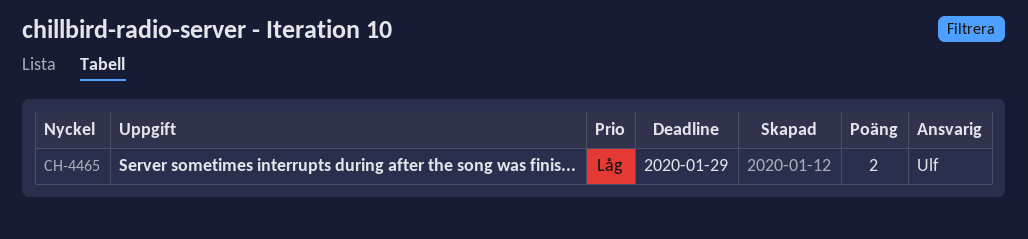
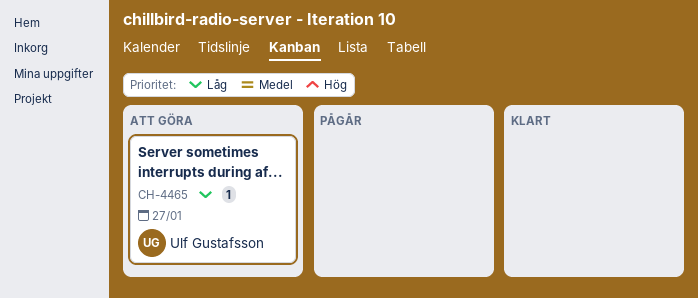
CH-4465, estimate: 2 -> 1
CH-4465, due: Jan 29 -> Jan 27

